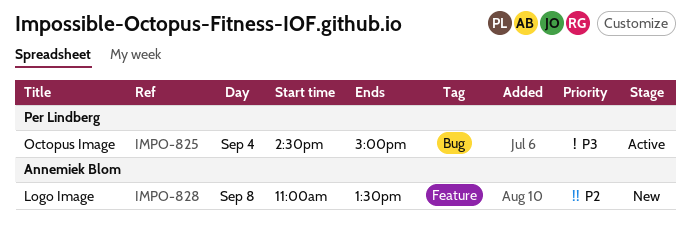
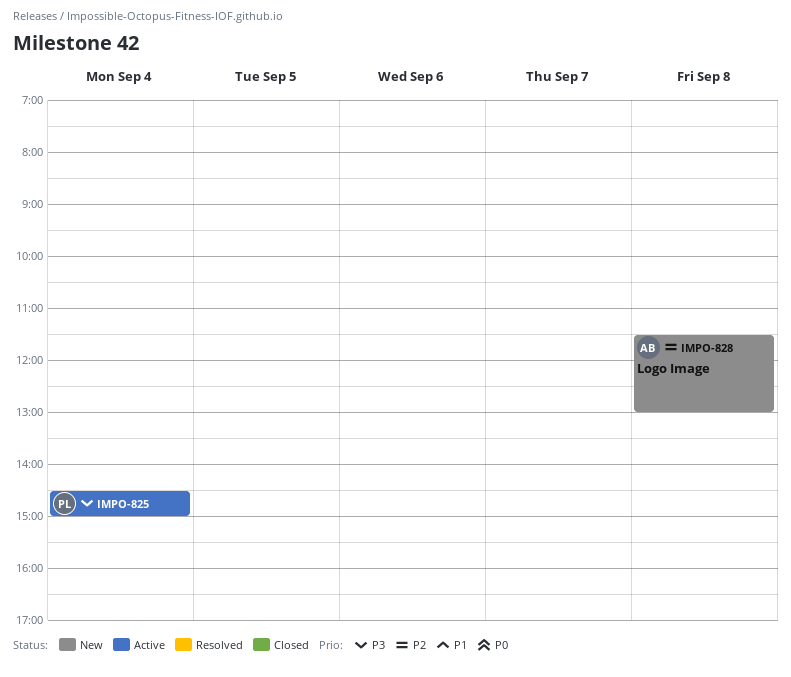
IMPO-828, begins: 11:00 -> 11:30
IMPO-828, ends: 13:30 -> 13:00

